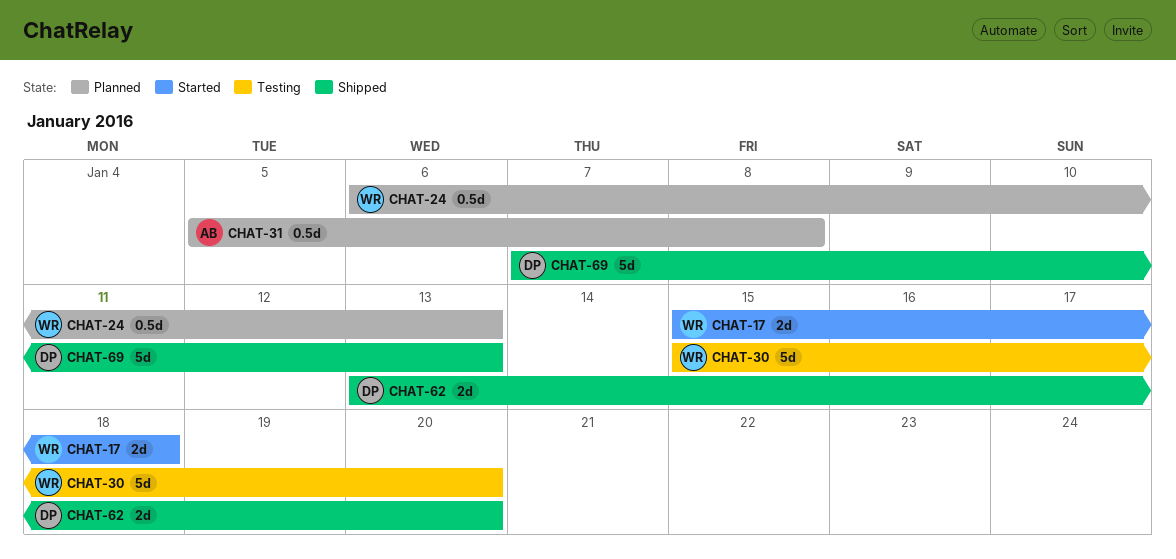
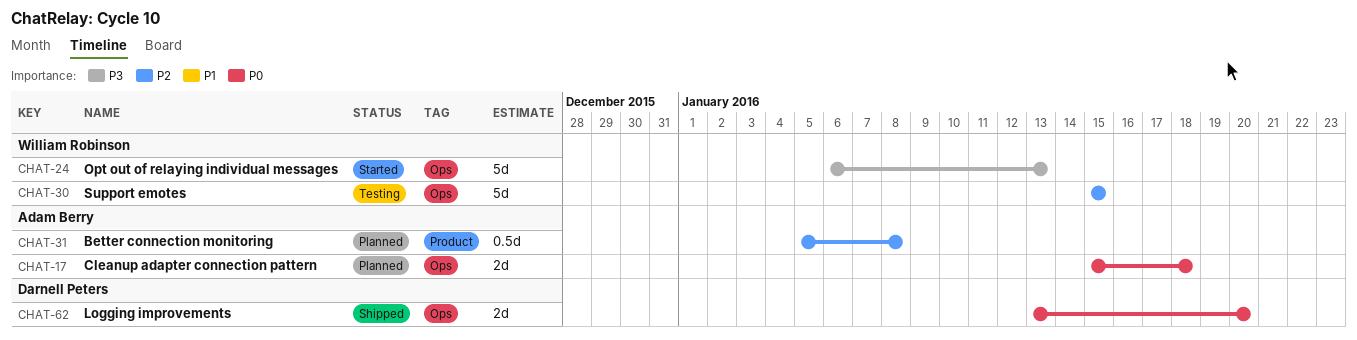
CHAT-17, status: Started -> Planned
CHAT-17, owner: William Robinson -> Adam Berry
CHAT-24, status: Planned -> Started
CHAT-24, estimate: 0.5d -> 5d
CHAT-30, due: Jan 20 -> Jan 15
CHAT-69: present -> none

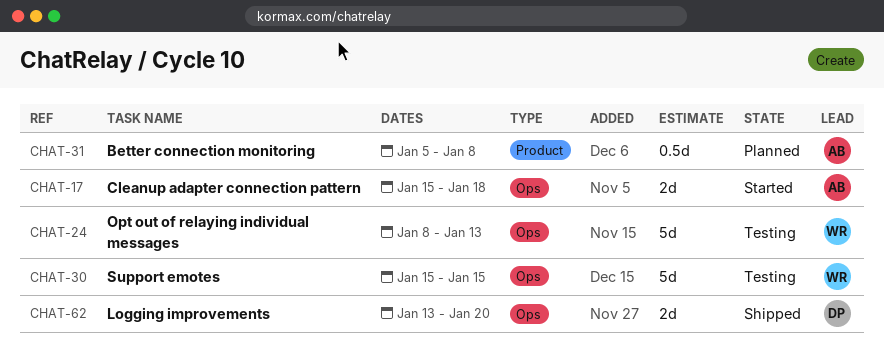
CHAT-17, status: Planned -> Started
CHAT-24, status: Started -> Testing
CHAT-24, start: Jan 6 -> Jan 8

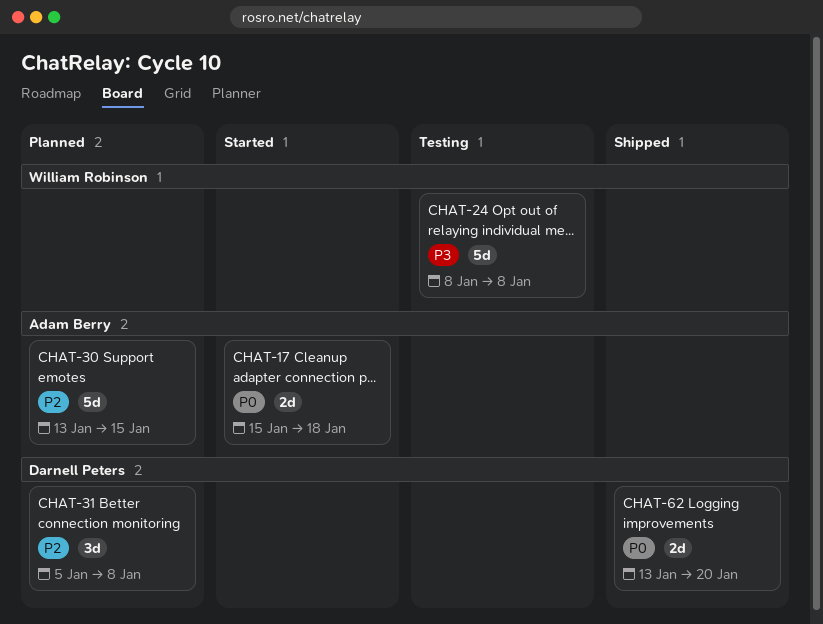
CHAT-24, due: Jan 13 -> Jan 8
CHAT-30, status: Testing -> Planned
CHAT-30, owner: William Robinson -> Adam Berry
CHAT-30, start: Jan 15 -> Jan 13
CHAT-31, owner: Adam Berry -> Darnell Peters
CHAT-31, estimate: 0.5d -> 3d

